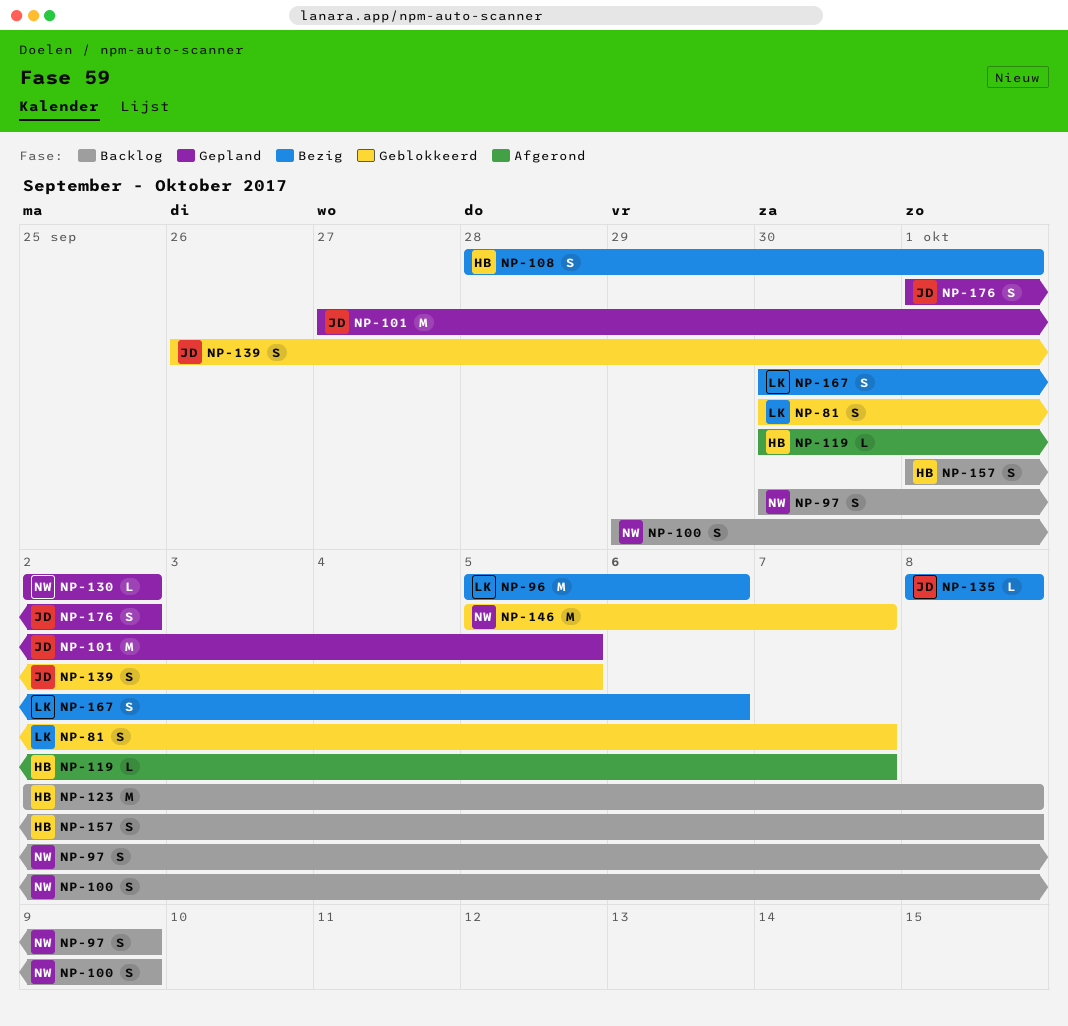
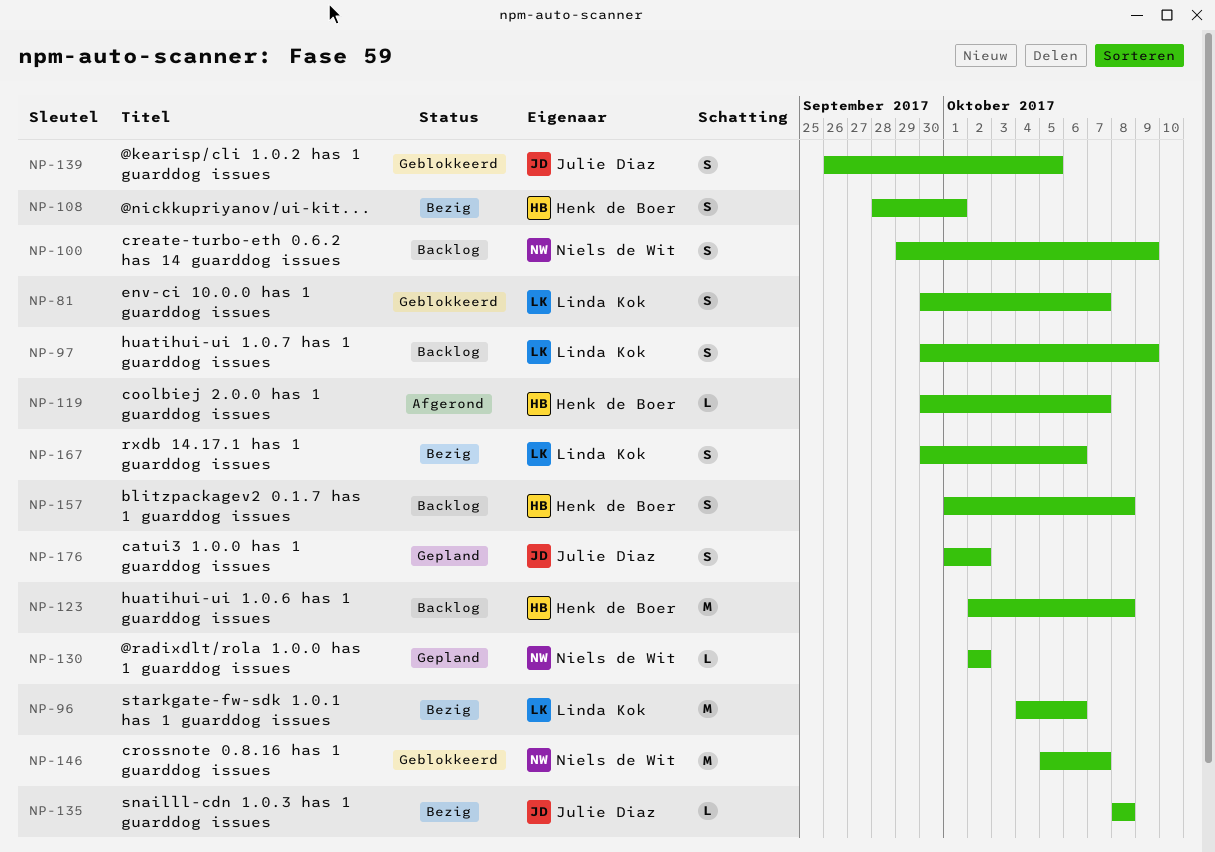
NP-96, start: Oct 5 -> Oct 4
NP-97, owner: Niels de Wit -> Linda Kok
NP-101: present -> none

